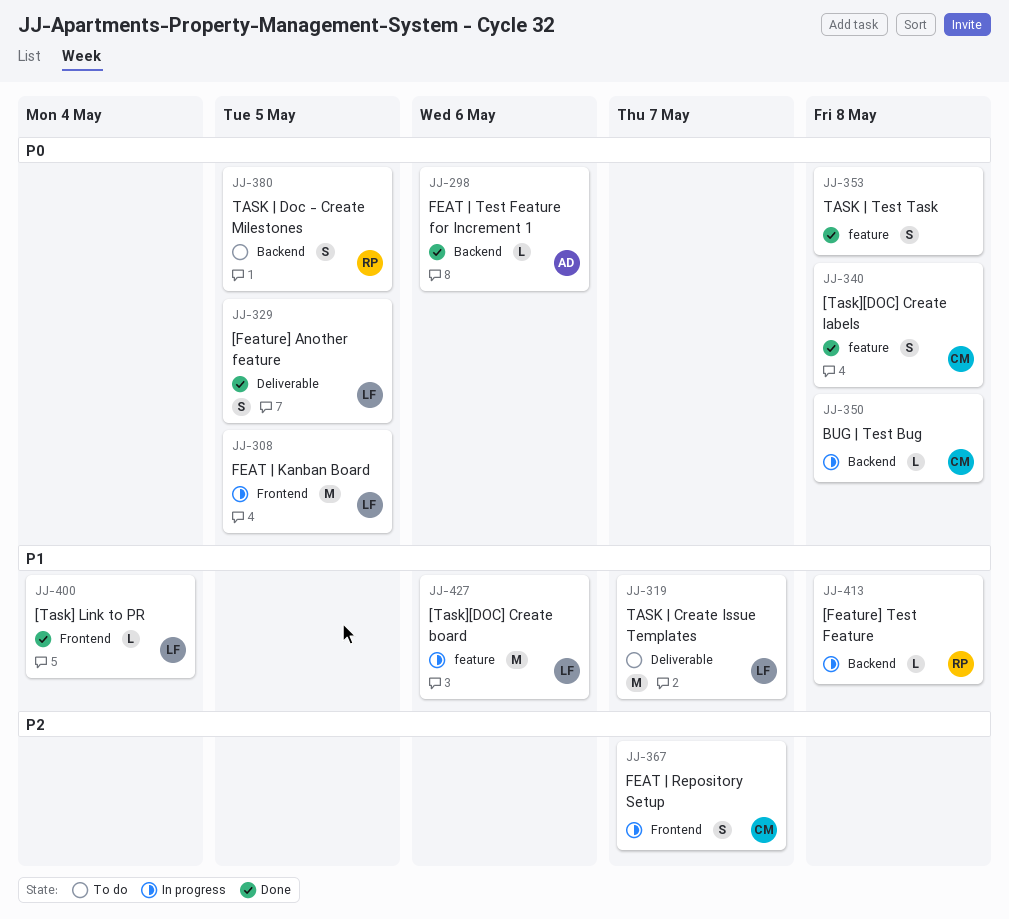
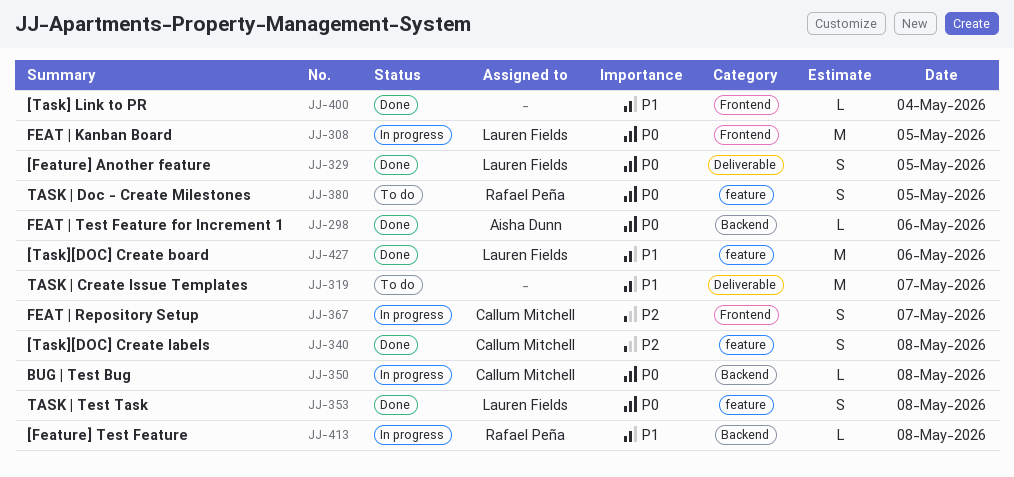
JJ-319, owner: Lauren Fields -> none
JJ-340, priority: P0 -> P2
JJ-353, owner: none -> Lauren Fields
JJ-380, label: Backend -> feature
JJ-400, owner: Lauren Fields -> none
JJ-427, status: In progress -> Done

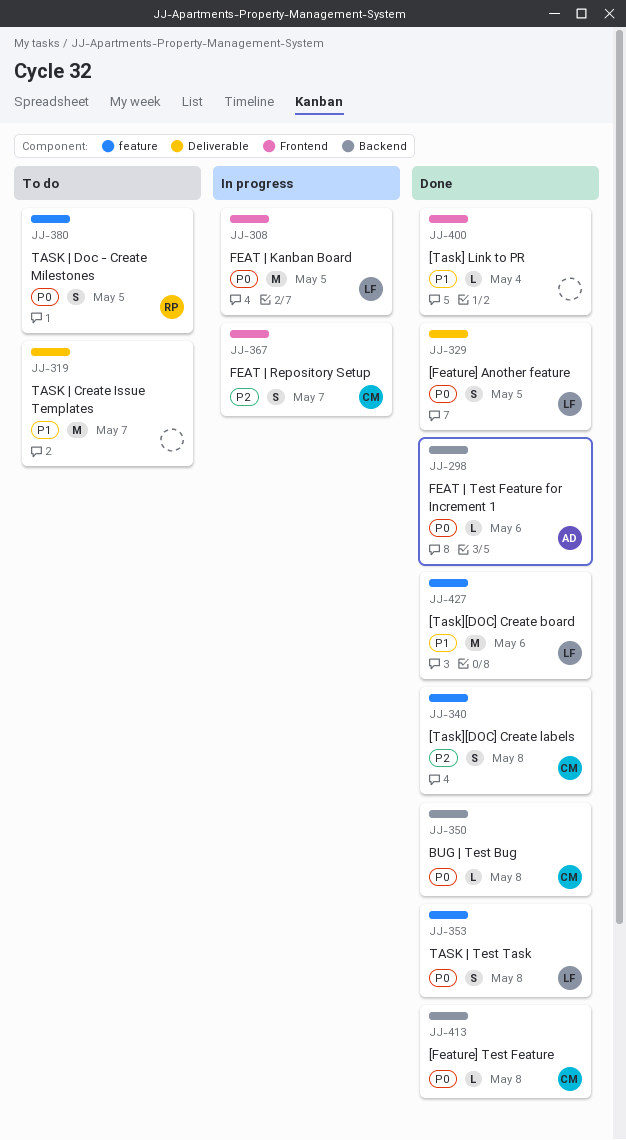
JJ-350, status: In progress -> Done
JJ-413, status: In progress -> Done
JJ-413, owner: Rafael Peña -> Callum Mitchell
JJ-413, priority: P1 -> P0

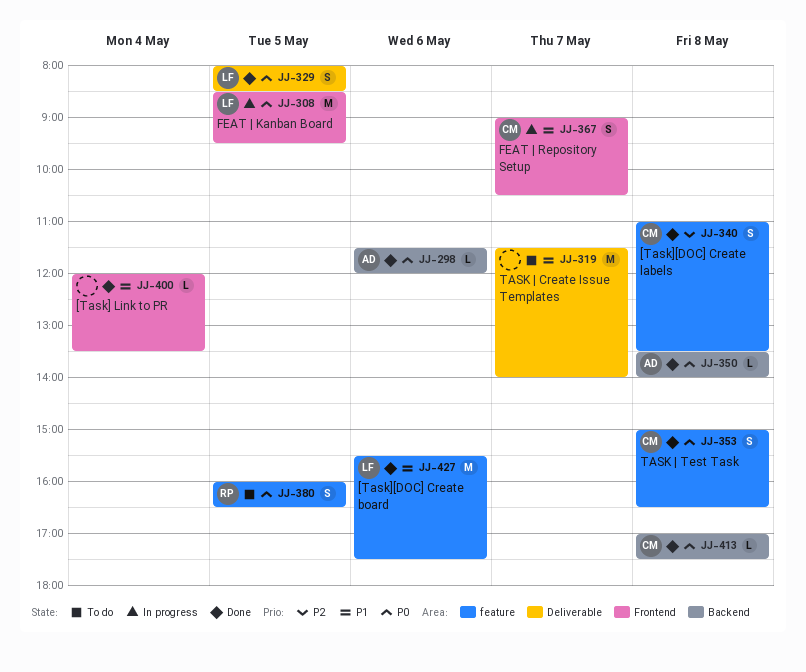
JJ-350, owner: CM -> AD
JJ-353, owner: LF -> CM
JJ-367, priority: P2 -> P1

